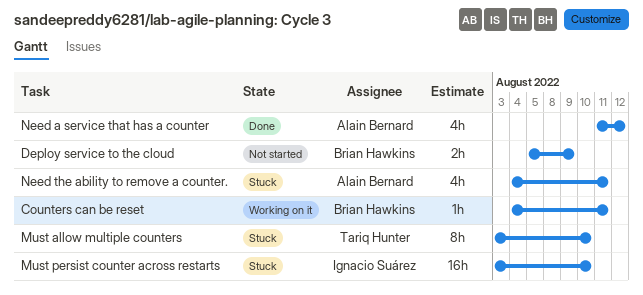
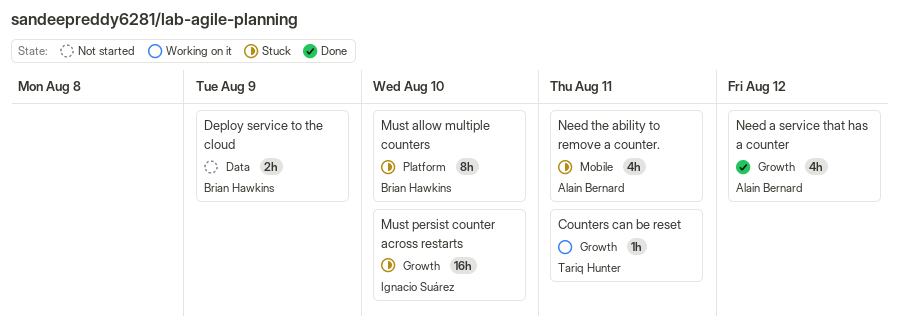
Counters can be reset, owner: Brian Hawkins -> Tariq Hunter
Must allow multiple counters, owner: Tariq Hunter -> Brian Hawkins

